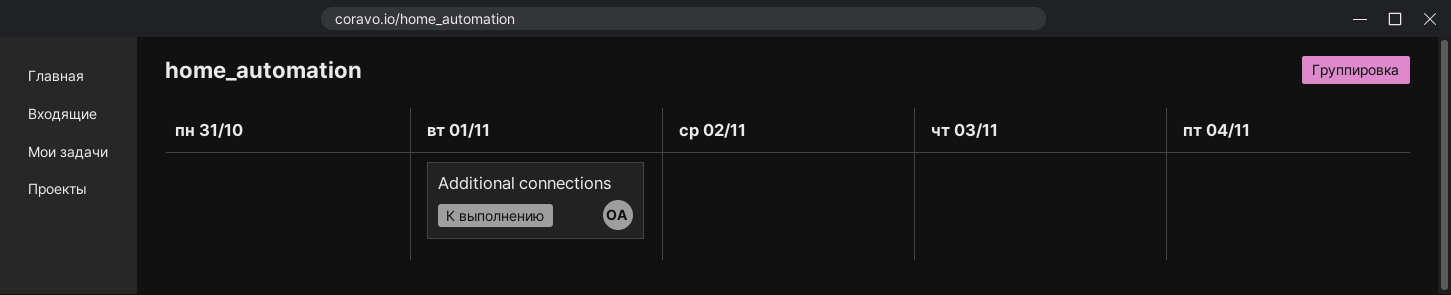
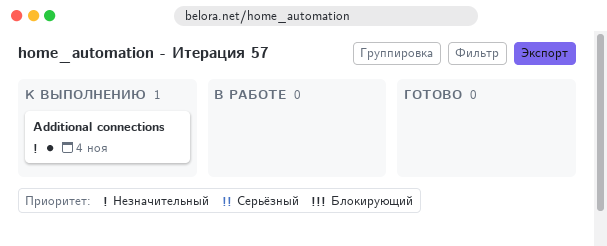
Additional connections, due: Nov 1 -> Nov 4

